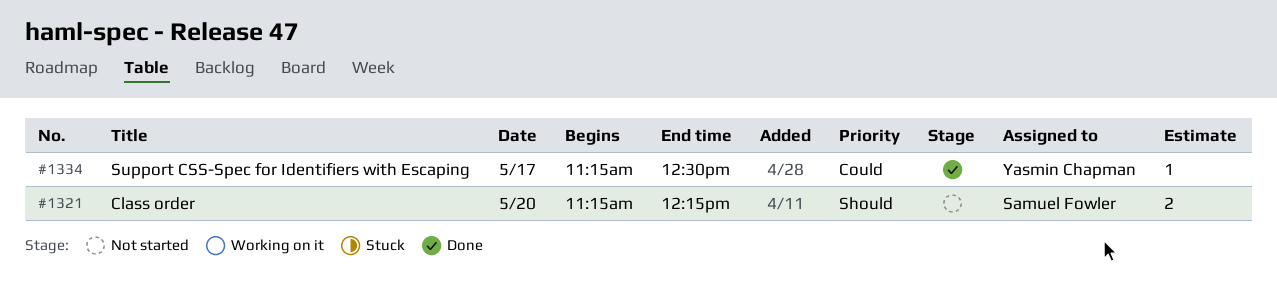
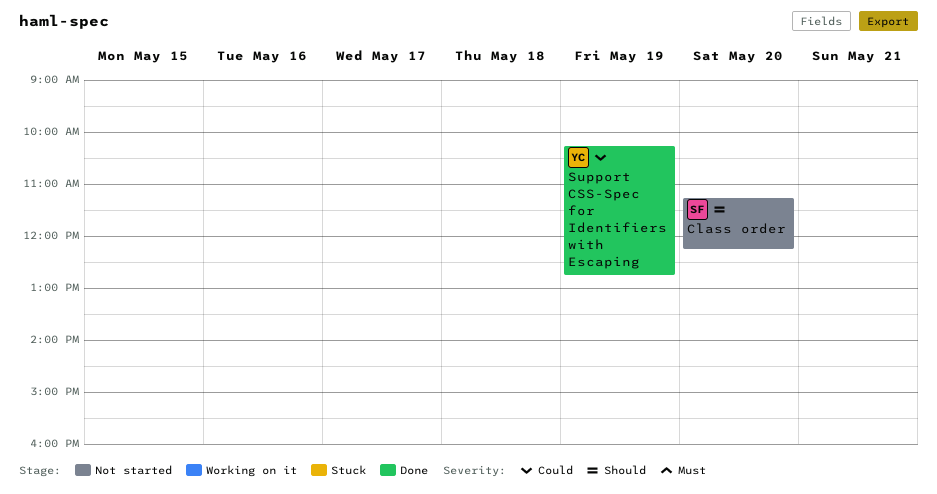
Support CSS-Spec for Identifiers with Escaping, day: May 17 -> May 19
Support CSS-Spec for Identifiers with Escaping, begins: 11:15 -> 10:15
Support CSS-Spec for Identifiers with Escaping, ends: 12:30 -> 12:45

